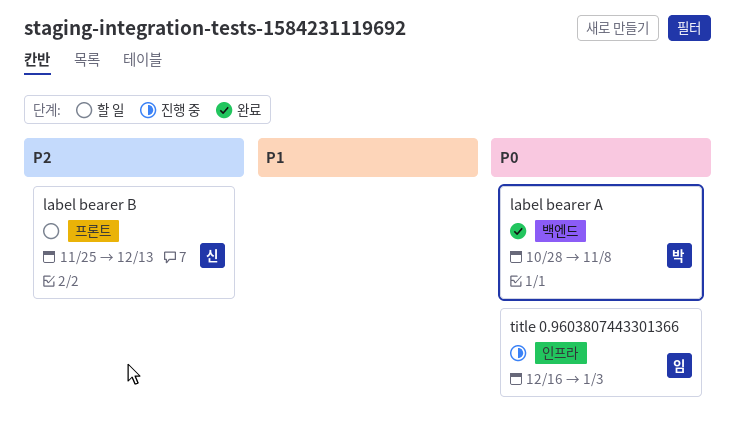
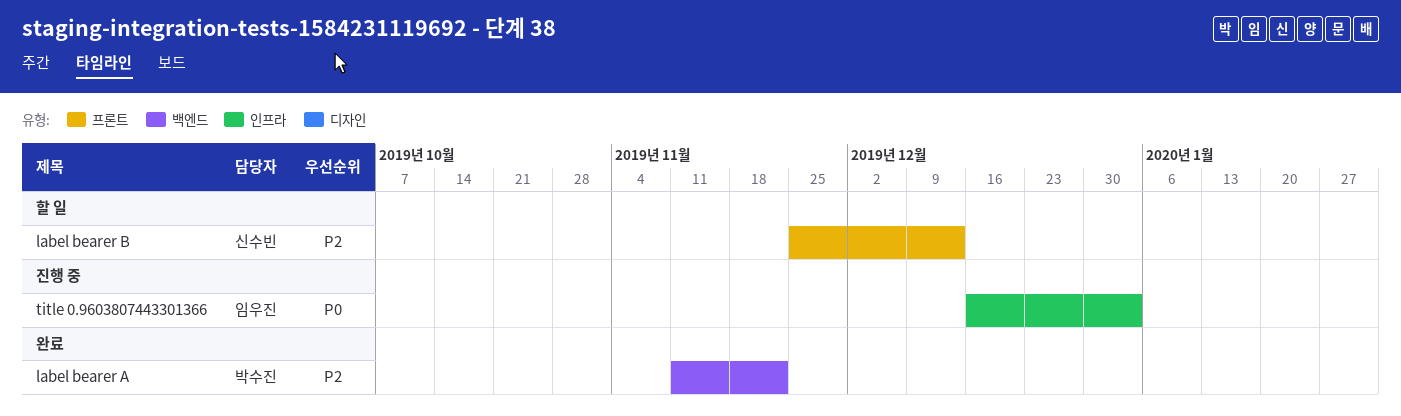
label bearer A, priority: P0 -> P2
label bearer A, start: Oct 28 -> Nov 11
label bearer A, due: Nov 8 -> Nov 22

